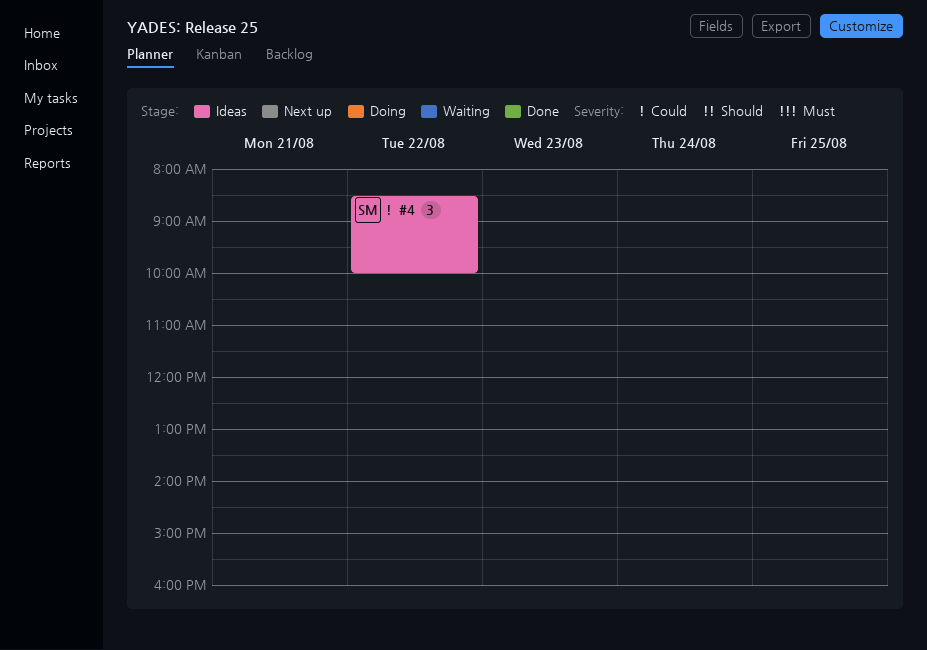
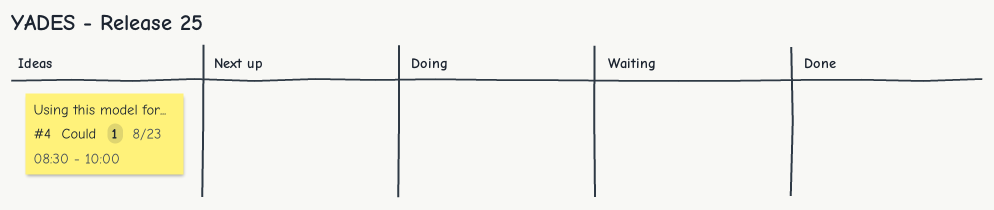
#4, estimate: 3 -> 1
#4, day: Aug 22 -> Aug 23

